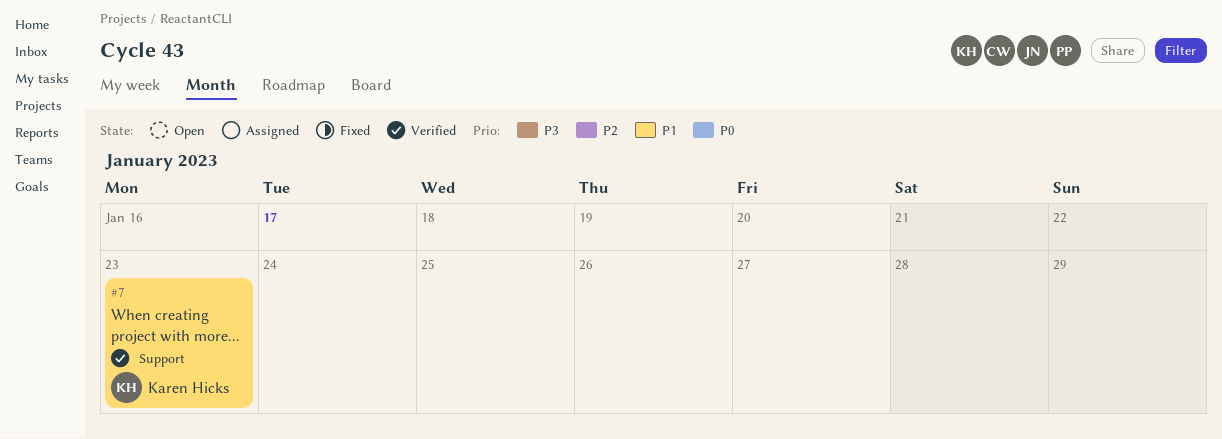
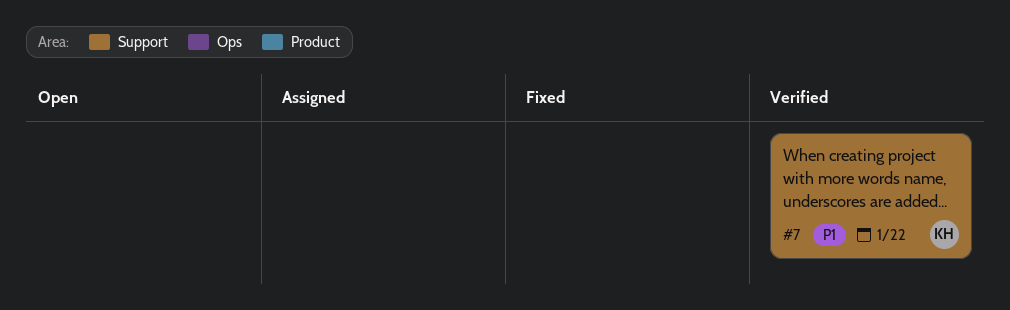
#7, due: Jan 23 -> Jan 22

